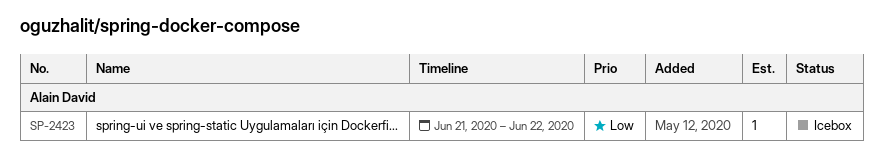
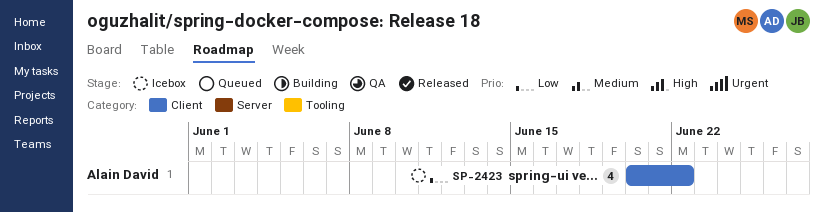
SP-2423, estimate: 1 -> 4
SP-2423, start: Jun 21 -> Jun 20

